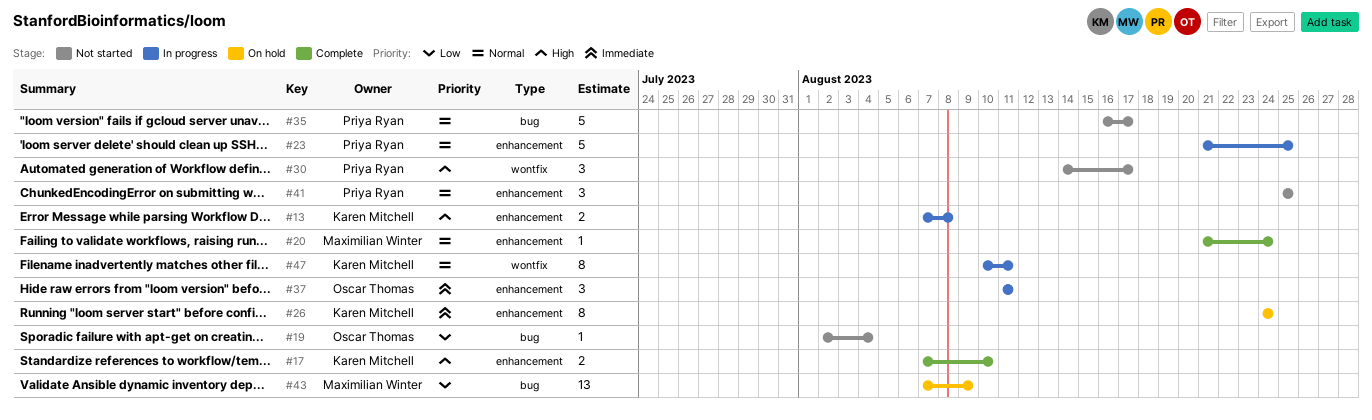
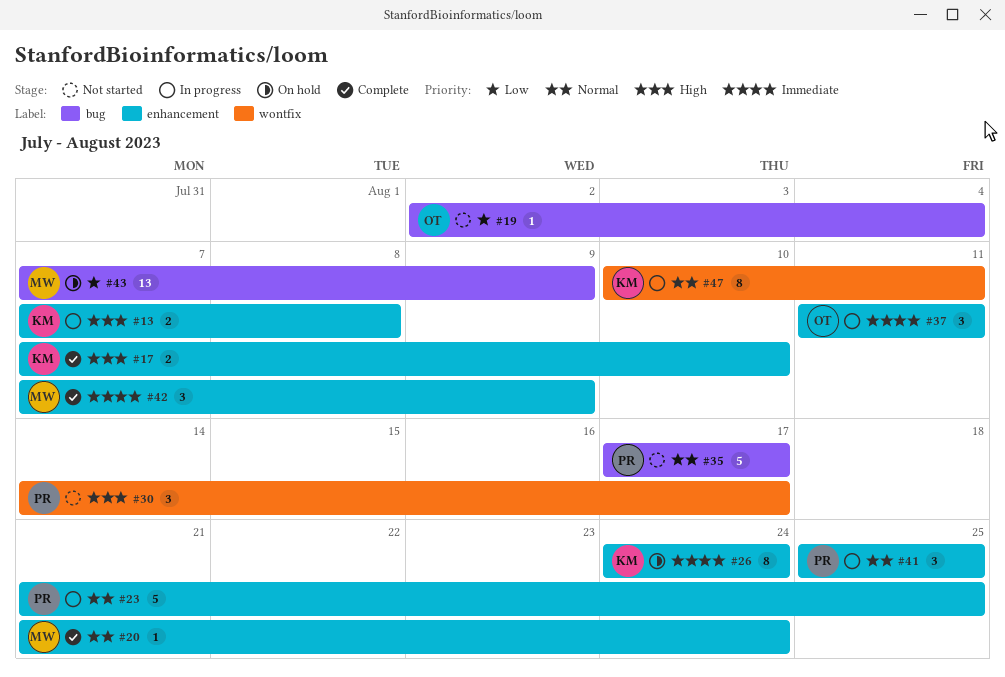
#35, start: Aug 16 -> Aug 17
#41, status: Not started -> In progress
#42: none -> present

